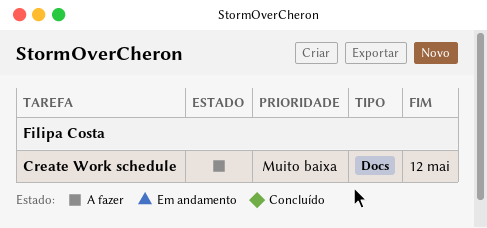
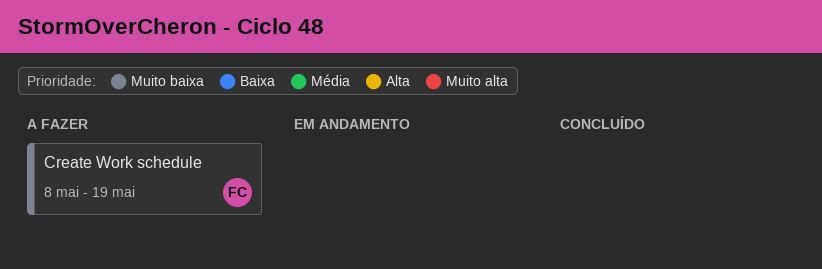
Create Work schedule, due: May 12 -> May 19

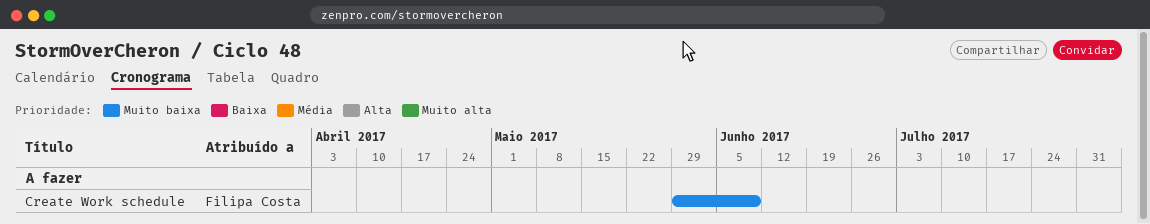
Create Work schedule, start: May 8 -> May 29
Create Work schedule, due: May 19 -> Jun 9

